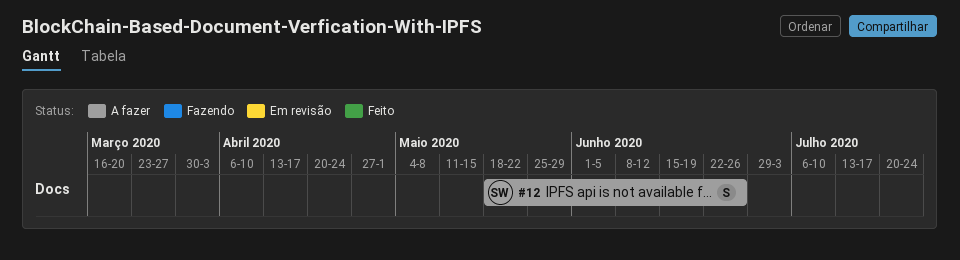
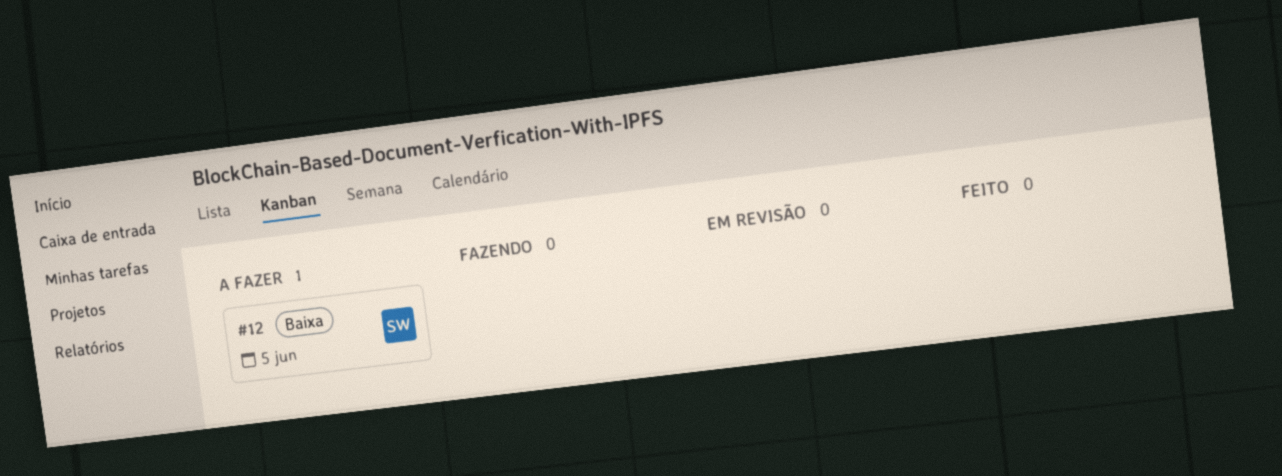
#12, due: Jun 26 -> Jun 5

